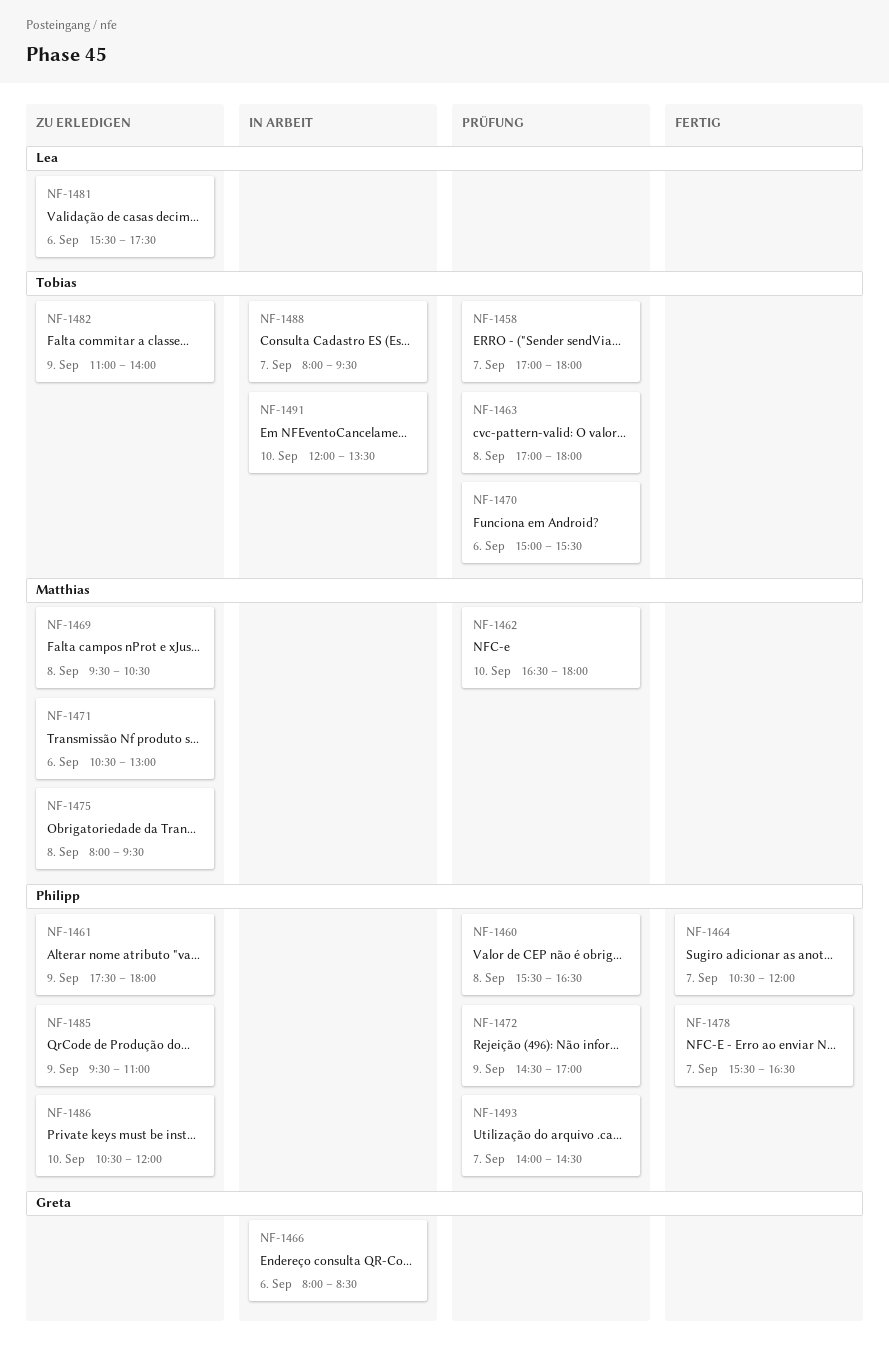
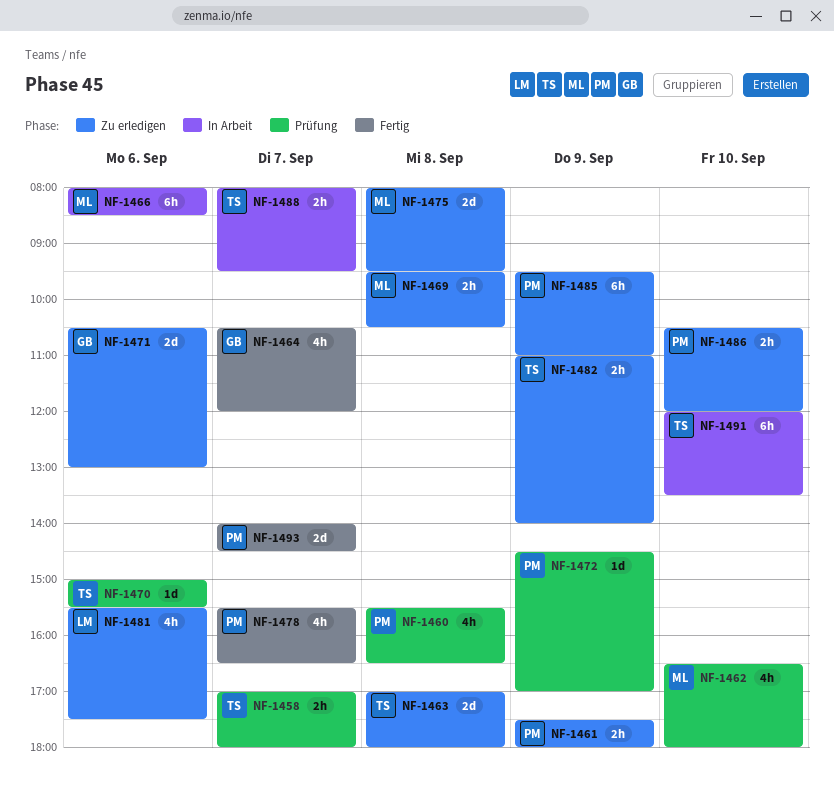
NF-1463, status: Prüfung -> Zu erledigen
NF-1464, owner: Philipp -> Greta
NF-1466, owner: Greta -> Matthias
NF-1471, owner: Matthias -> Greta
NF-1493, status: Prüfung -> Fertig

